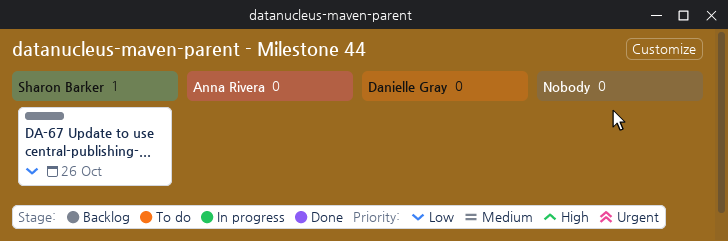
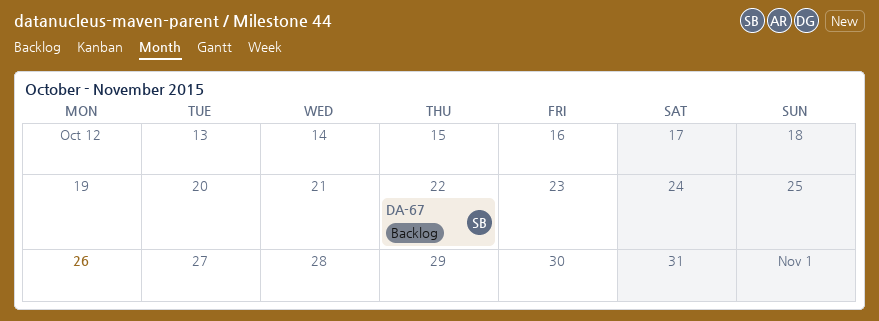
DA-67, due: Oct 26 -> Oct 22

